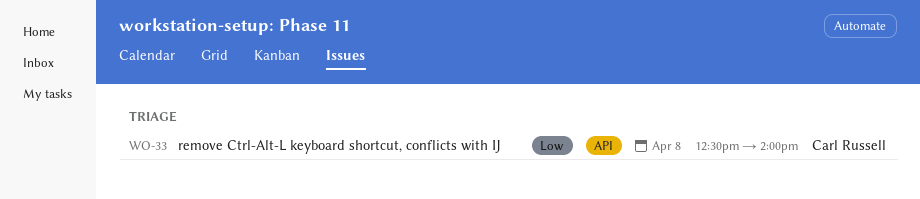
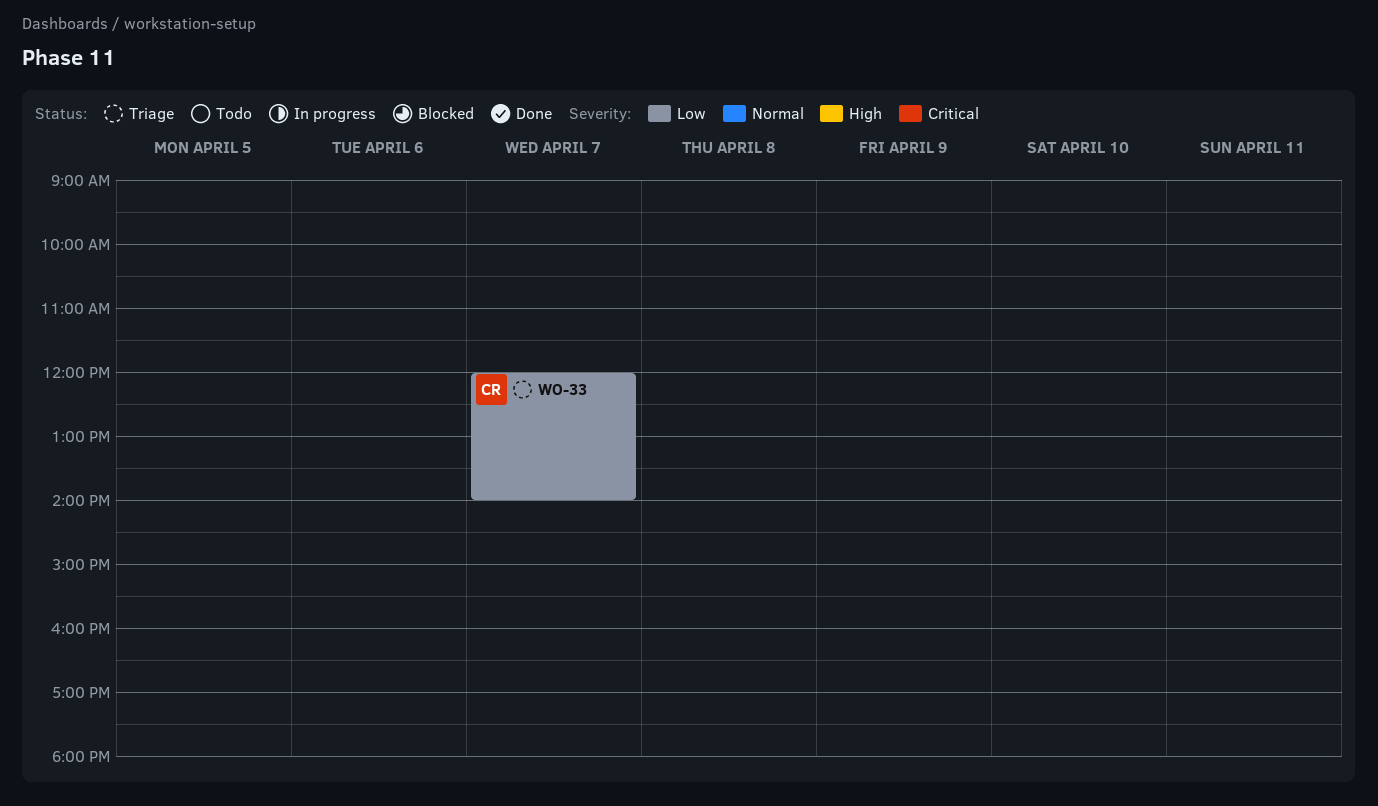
WO-33, day: Apr 8 -> Apr 7
WO-33, begins: 12:30 -> 12:00

